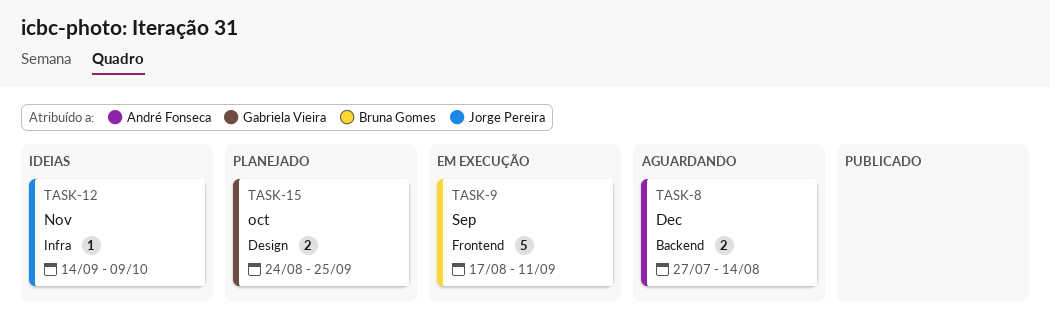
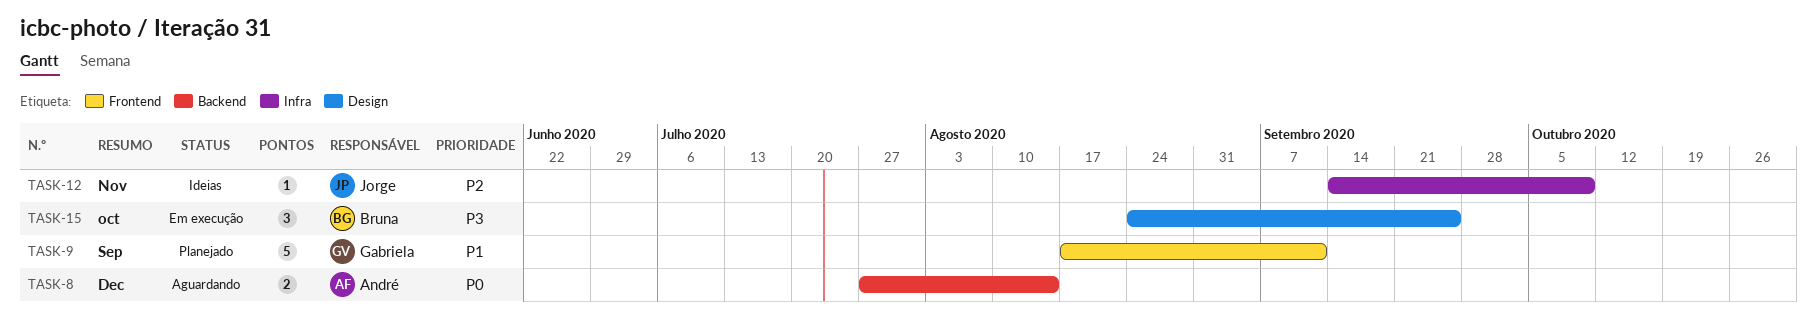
TASK-9, status: Em execução -> Planejado
TASK-9, owner: Bruna Gomes -> Gabriela Vieira
TASK-15, status: Planejado -> Em execução
TASK-15, owner: Gabriela Vieira -> Bruna Gomes
TASK-15, estimate: 2 -> 3

